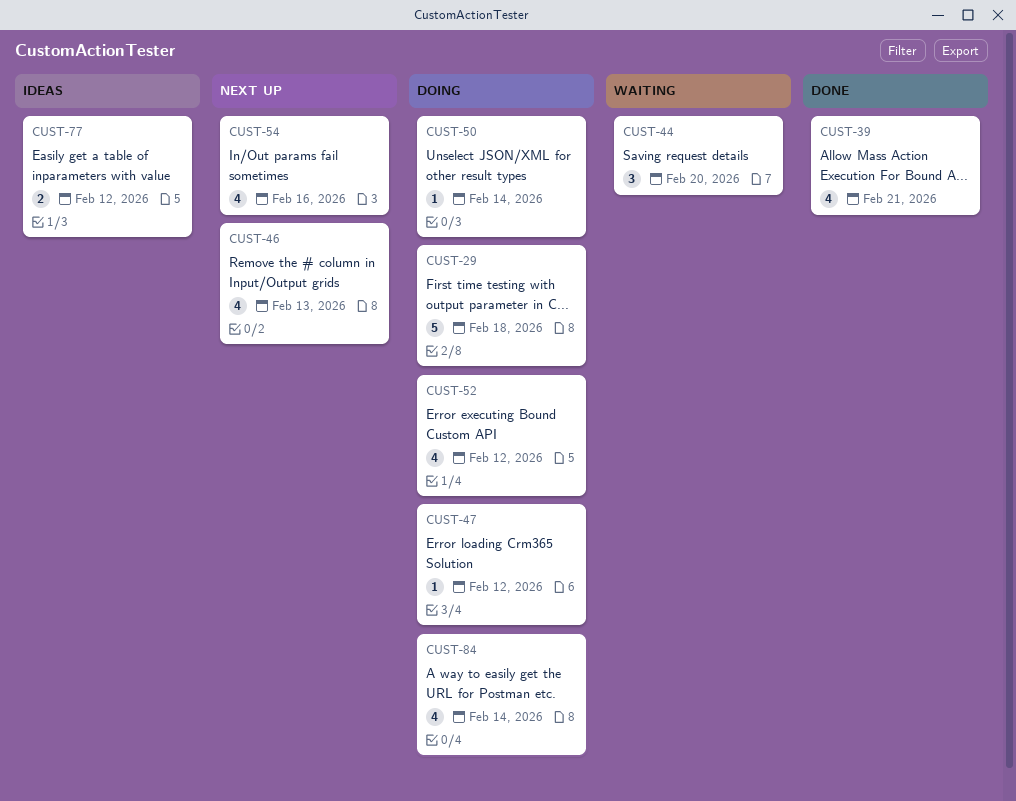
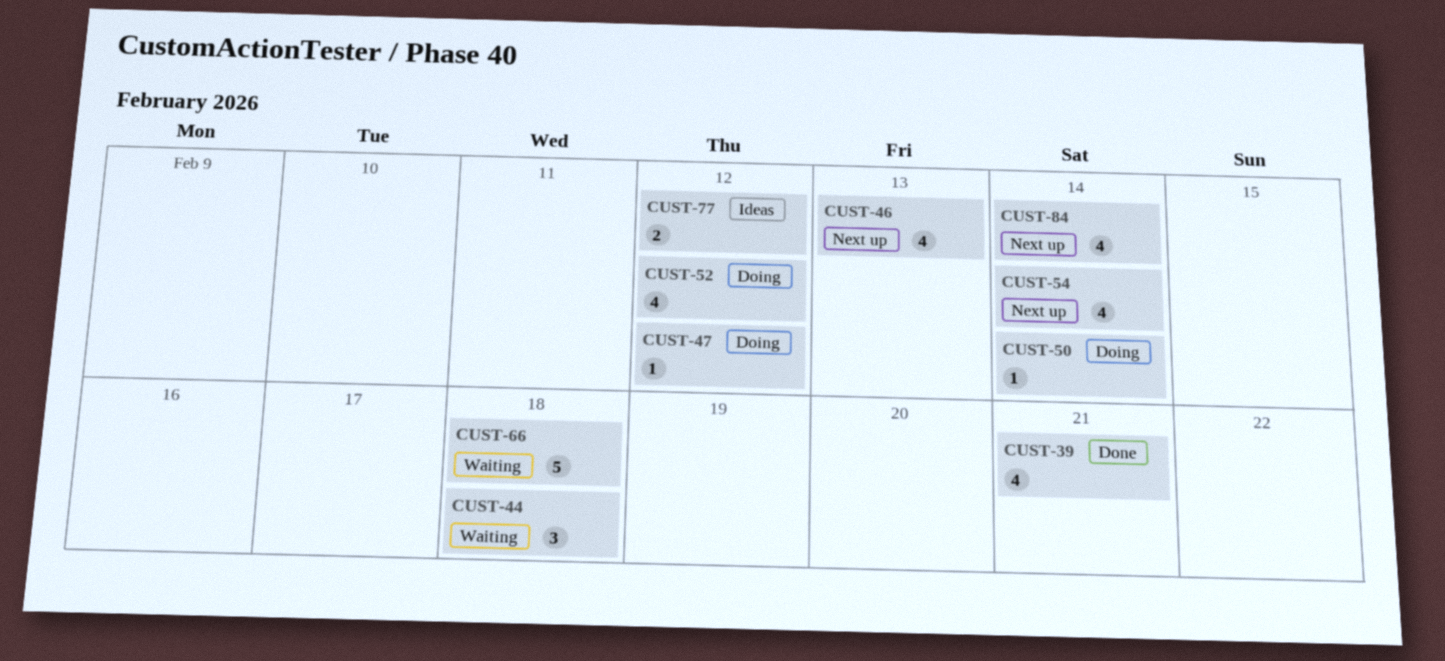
CUST-29: present -> none
CUST-44, due: Feb 20 -> Feb 18
CUST-54, due: Feb 16 -> Feb 14
CUST-66: none -> present
CUST-84, status: Doing -> Next up

